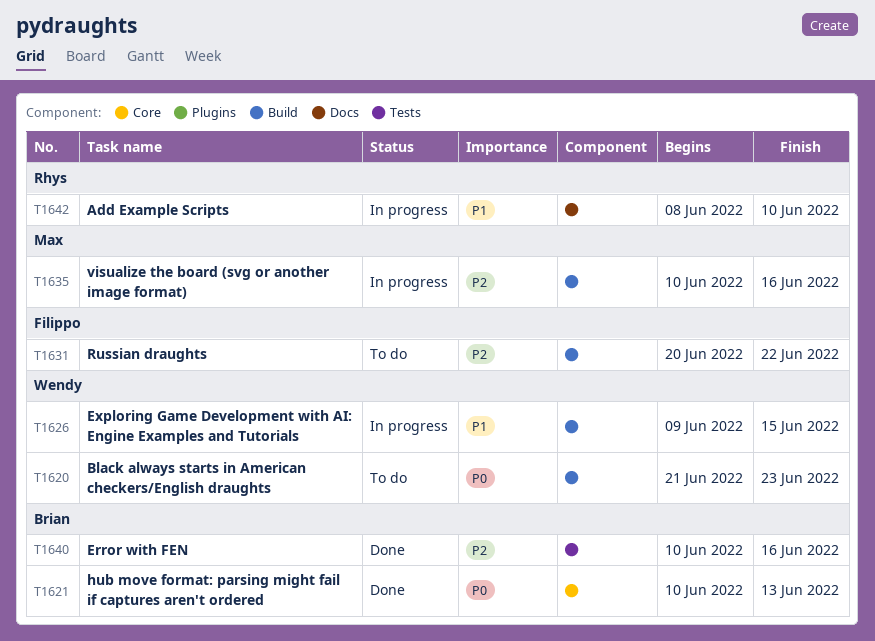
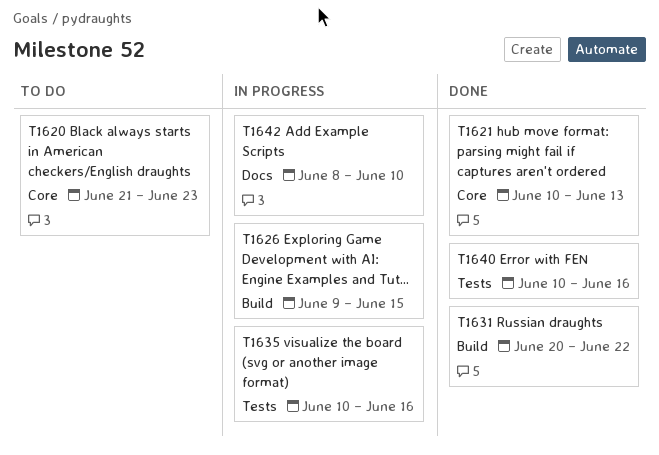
T1620, label: Build -> Core
T1631, status: To do -> Done
T1635, label: Build -> Tests

